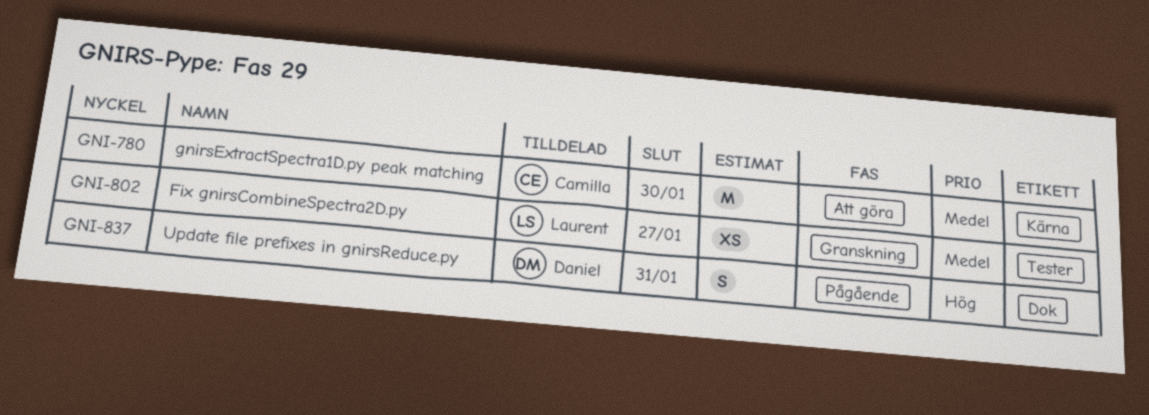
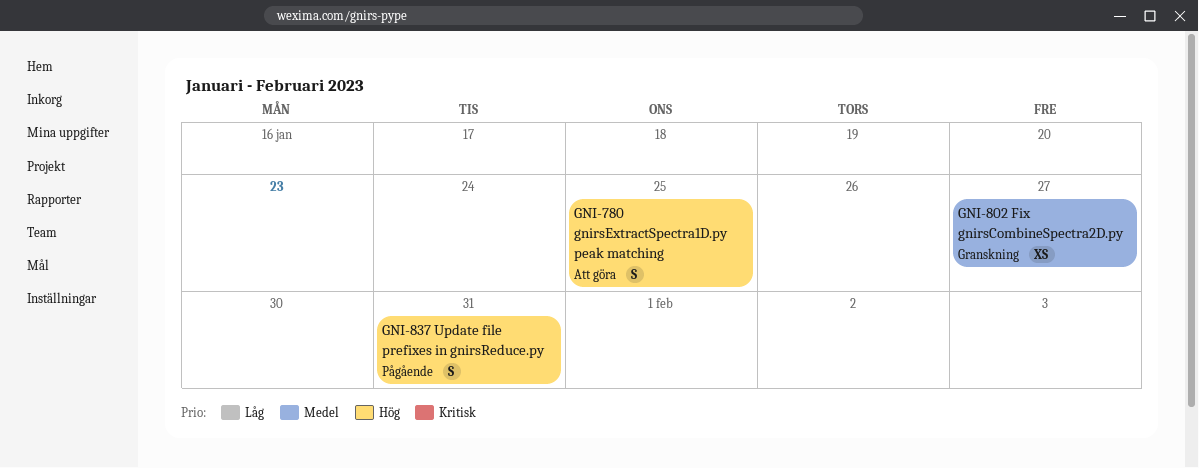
GNI-780, priority: Medel -> Hög
GNI-780, estimate: M -> S
GNI-780, due: Jan 30 -> Jan 25

